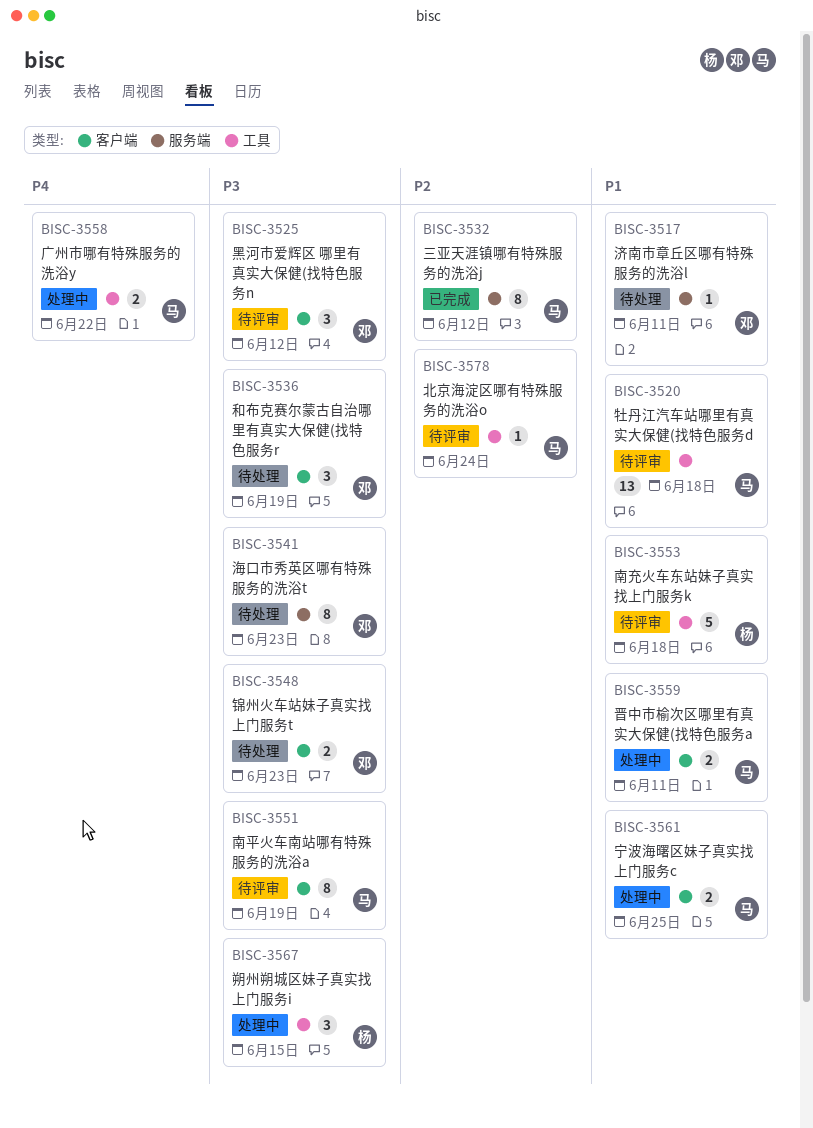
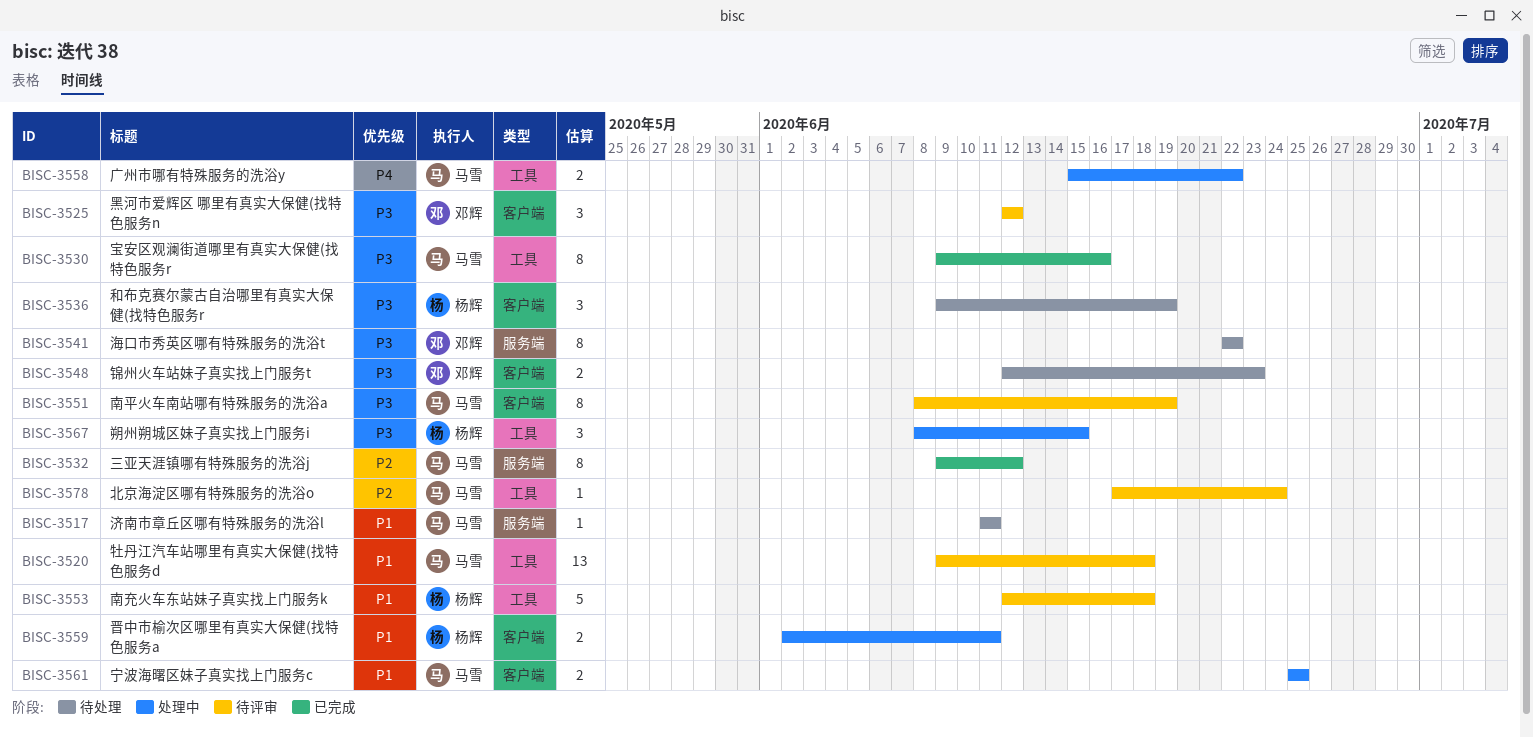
BISC-3517, owner: 邓辉 -> 马雪
BISC-3530: none -> present
BISC-3536, owner: 邓辉 -> 杨辉
BISC-3541, due: Jun 23 -> Jun 22
BISC-3559, owner: 马雪 -> 杨辉

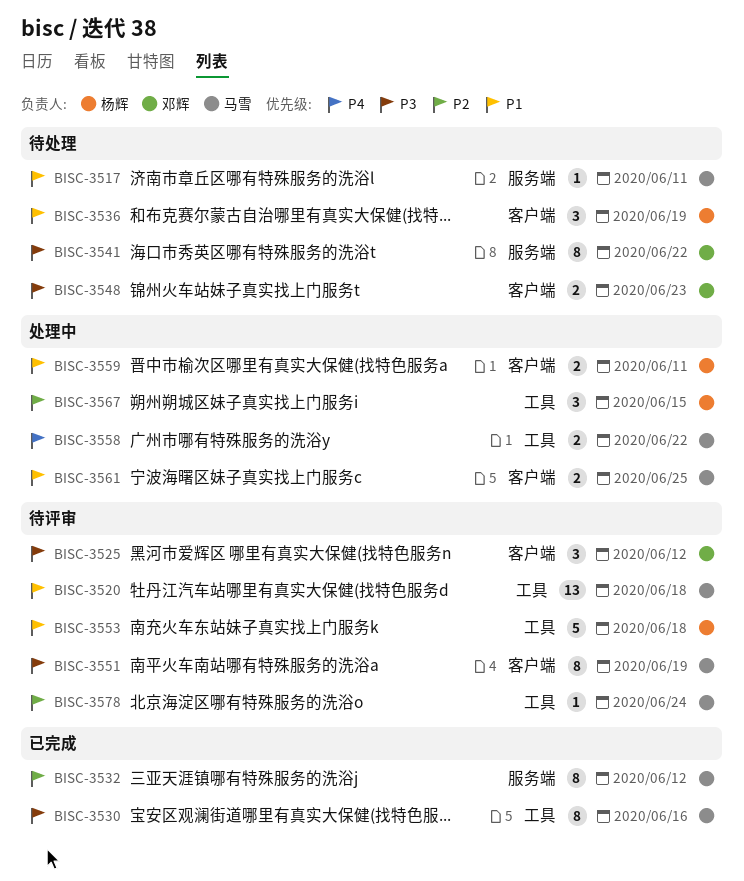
BISC-3536, priority: P3 -> P1
BISC-3567, priority: P3 -> P2

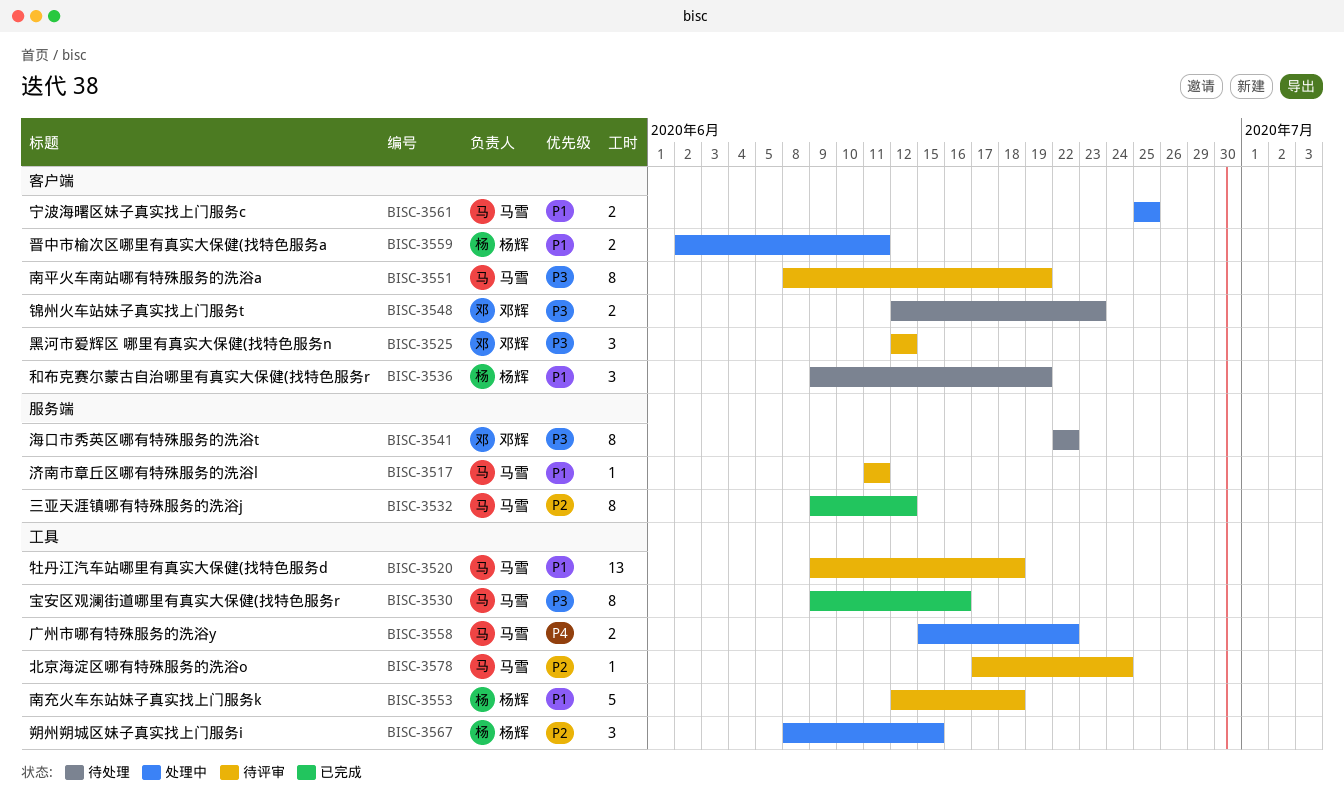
BISC-3517, status: 待处理 -> 待评审

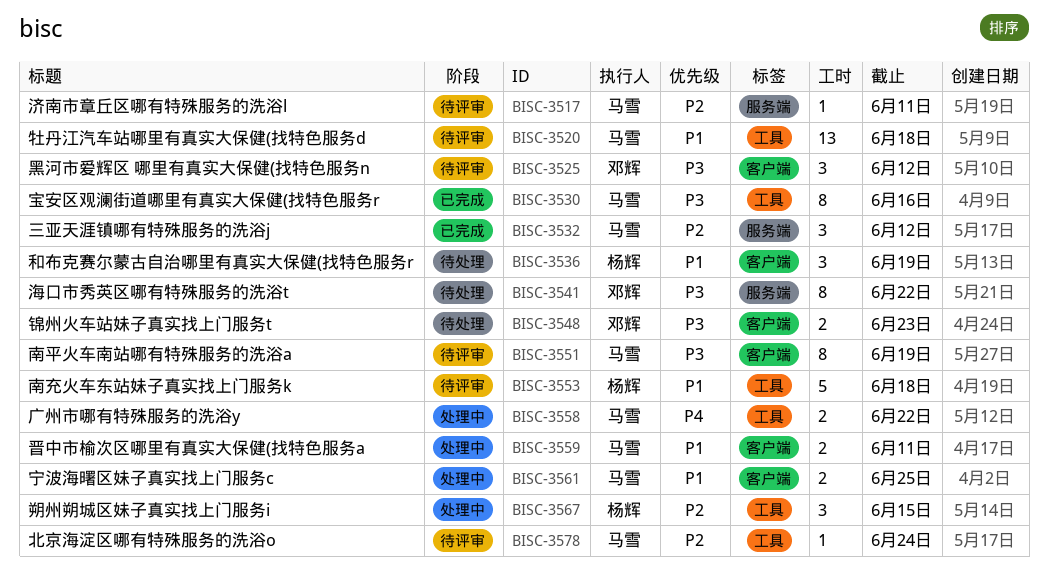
BISC-3517, priority: P1 -> P2
BISC-3532, estimate: 8 -> 3
BISC-3559, owner: 杨辉 -> 马雪

